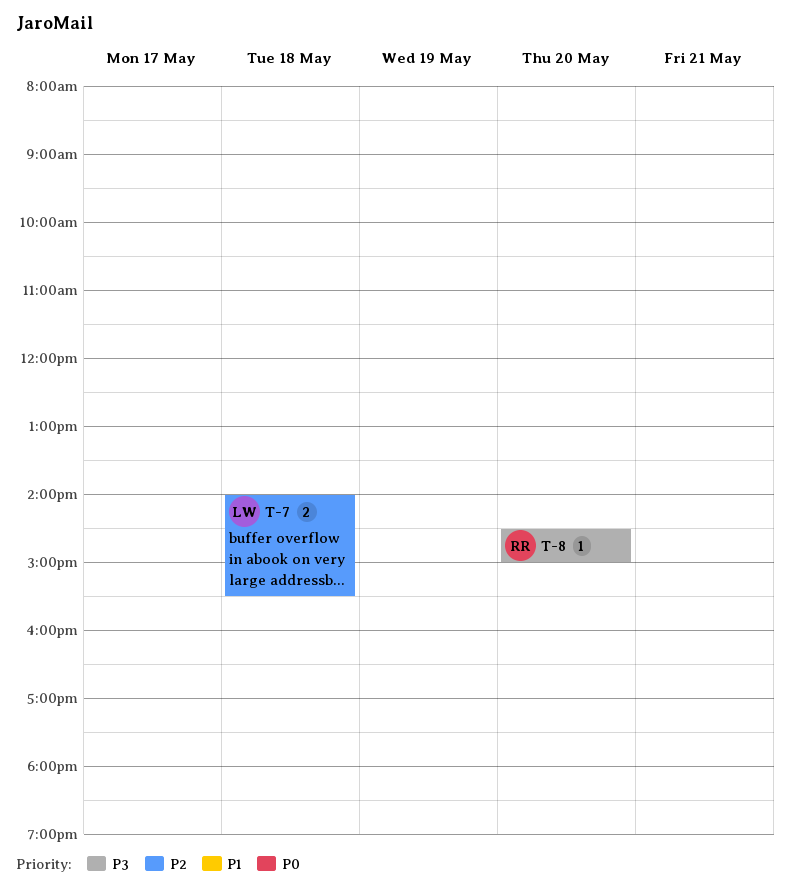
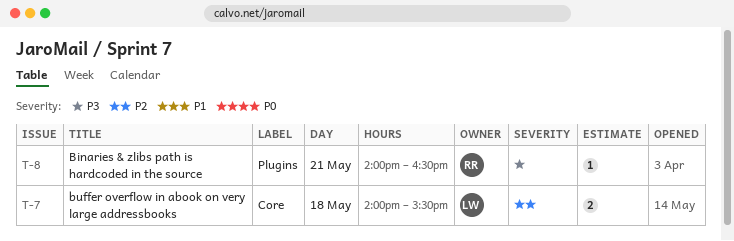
T-8, day: May 20 -> May 21
T-8, begins: 14:30 -> 14:00
T-8, ends: 15:00 -> 16:30

